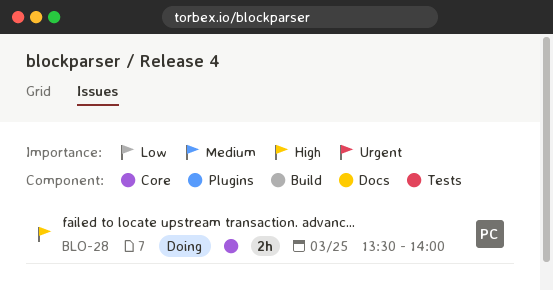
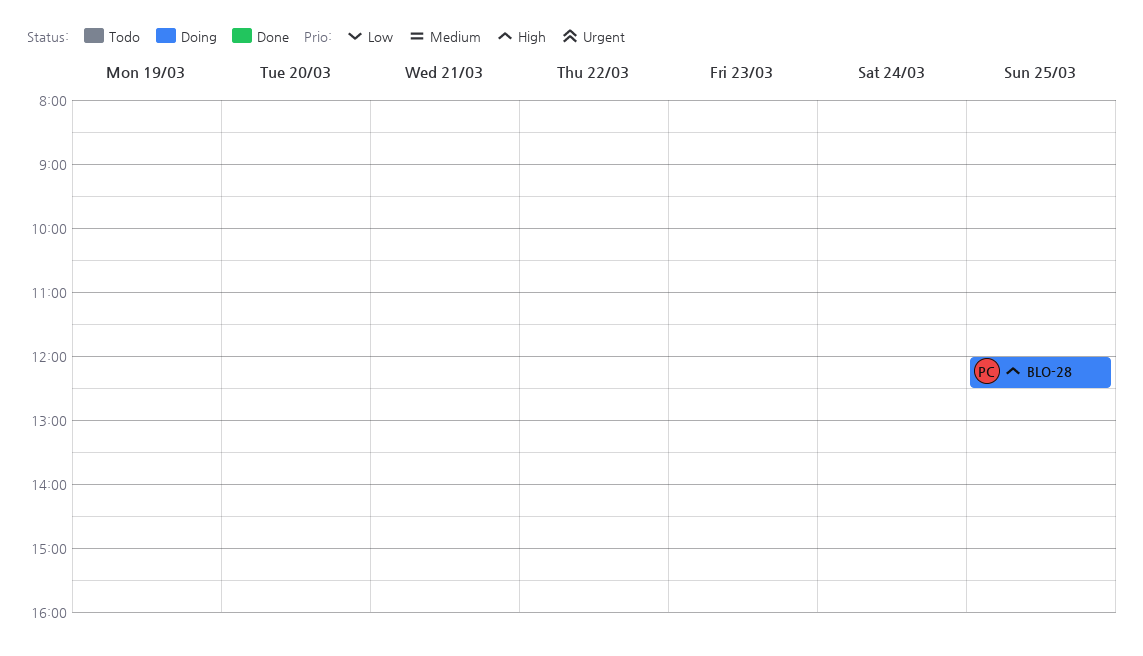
BLO-28, begins: 13:30 -> 12:00
BLO-28, ends: 14:00 -> 12:30

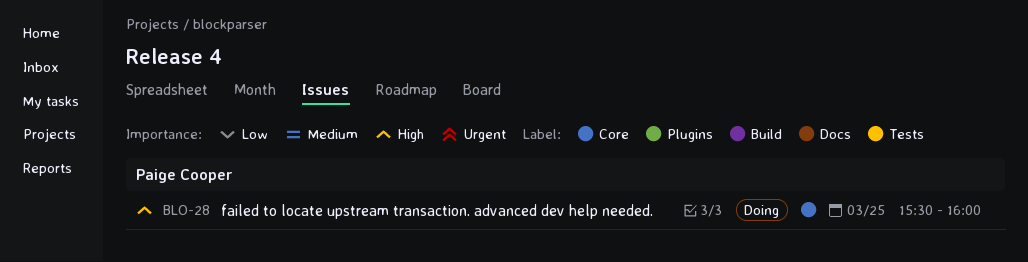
BLO-28, begins: 12:00 -> 15:30
BLO-28, ends: 12:30 -> 16:00

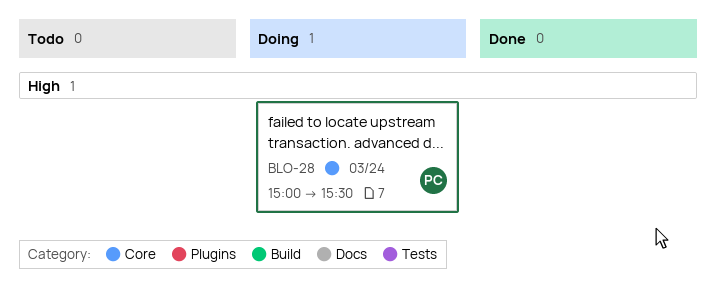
BLO-28, day: Mar 25 -> Mar 24
BLO-28, begins: 15:30 -> 15:00
BLO-28, ends: 16:00 -> 15:30

